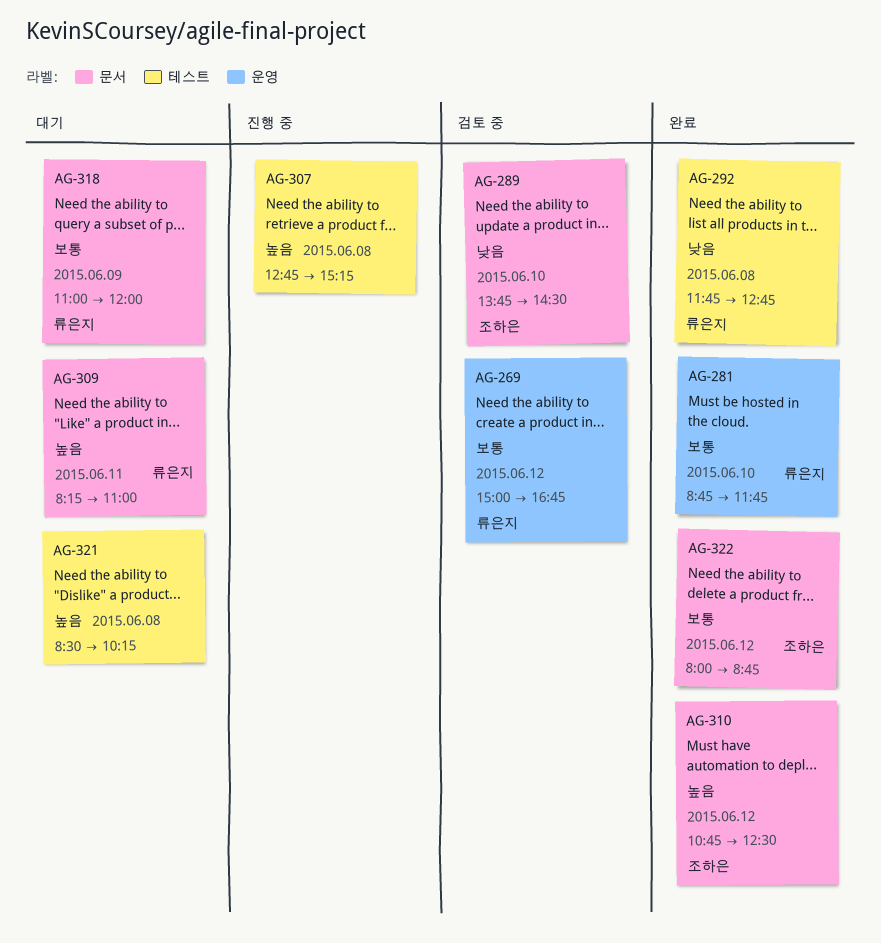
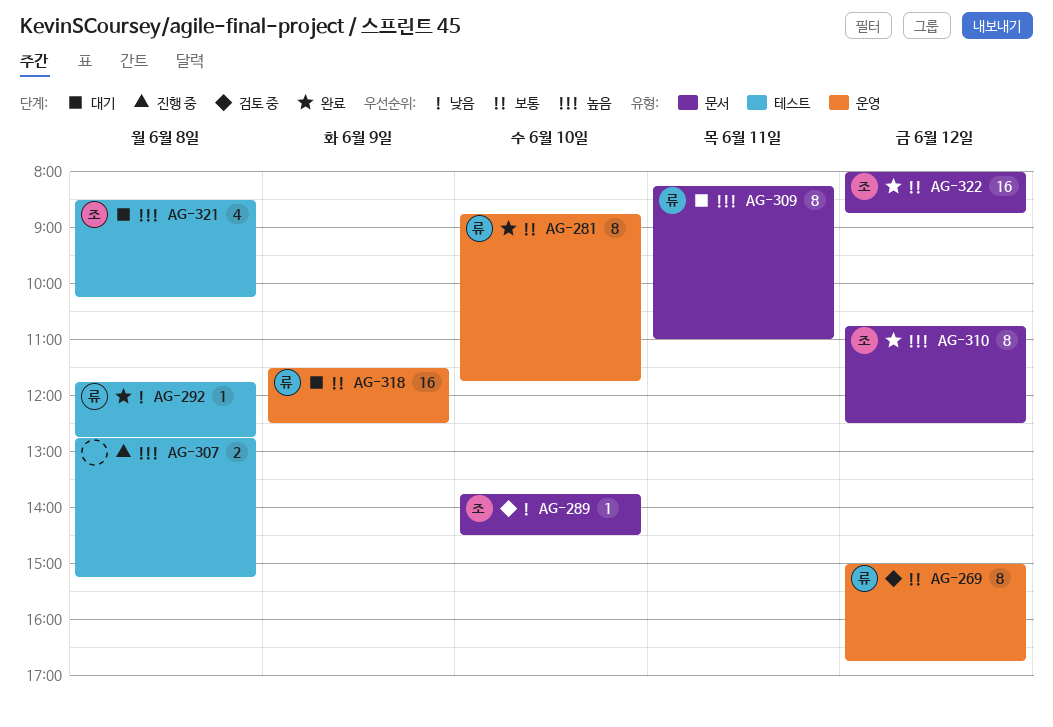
AG-318, label: 문서 -> 운영
AG-318, begins: 11:00 -> 11:30
AG-318, ends: 12:00 -> 12:30
AG-321, owner: none -> 조하은

